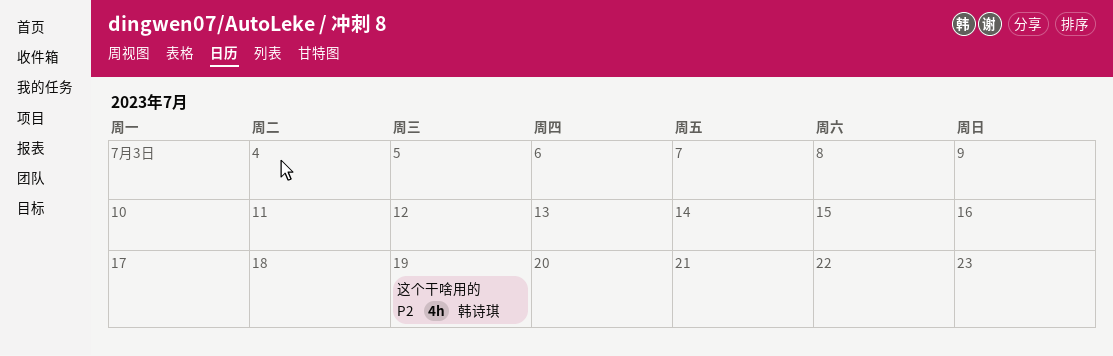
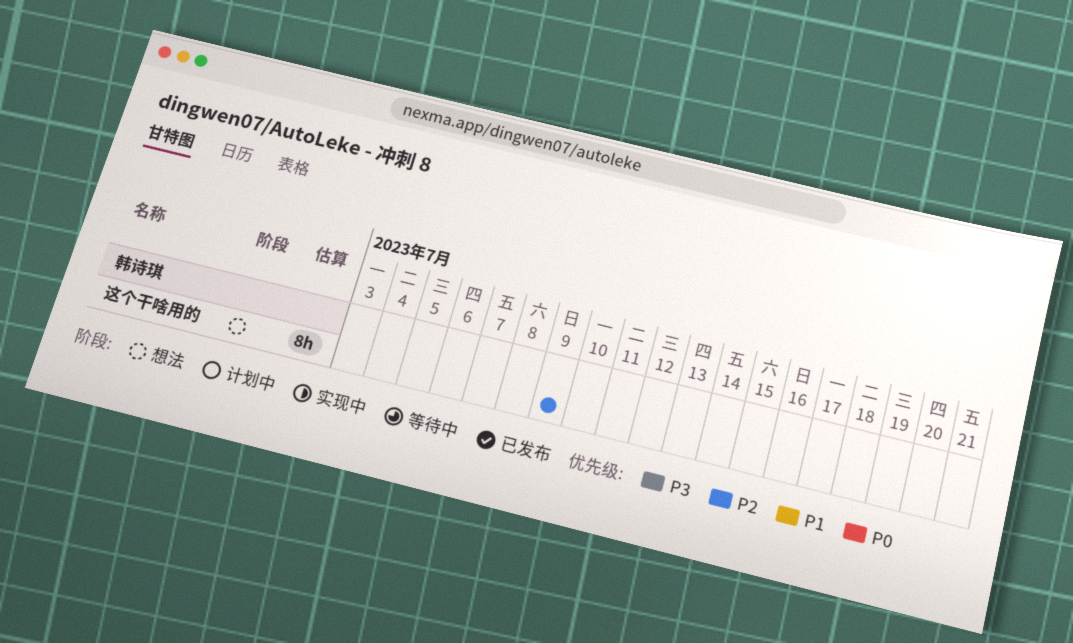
这个干啥用的, estimate: 4h -> 8h
这个干啥用的, due: Jul 19 -> Jul 9

